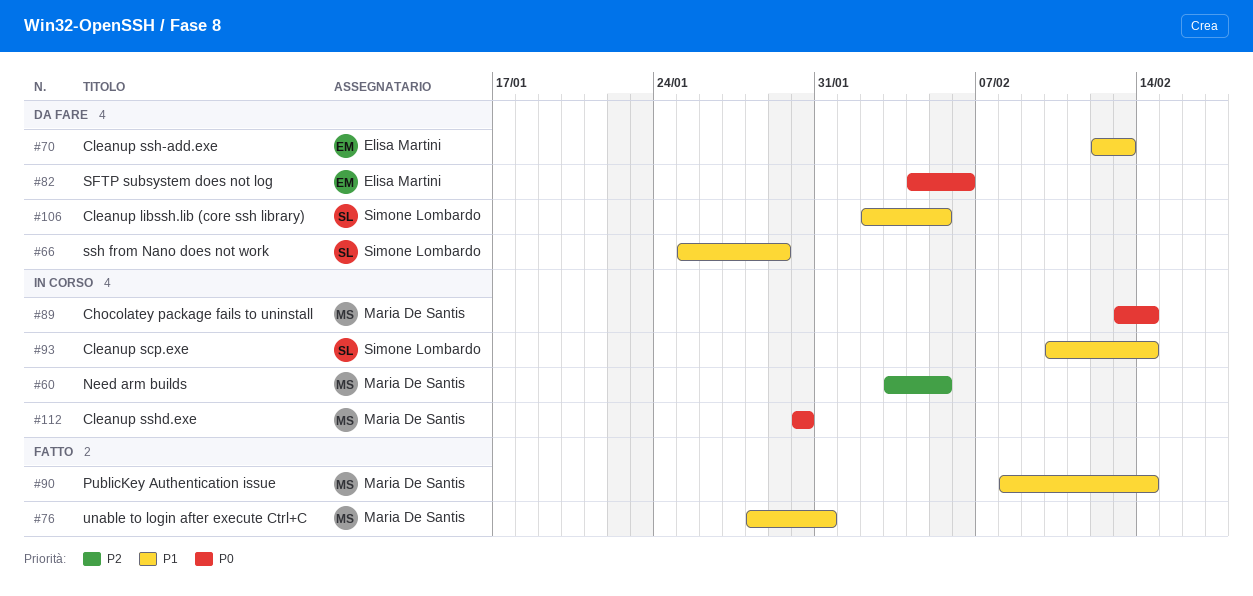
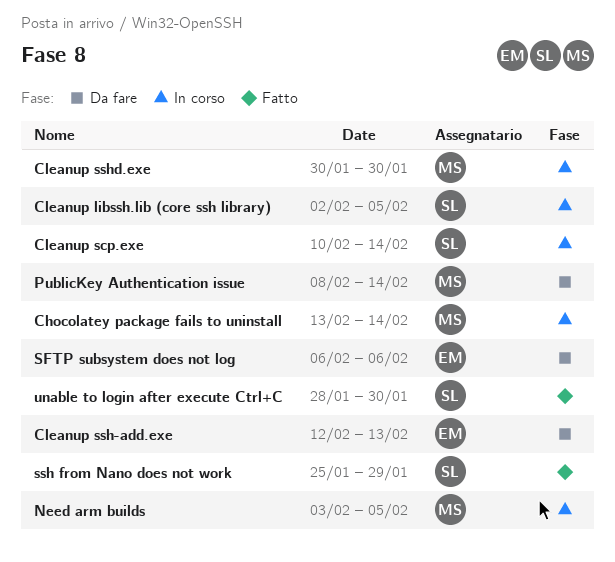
Cleanup libssh.lib (core ssh library), status: Da fare -> In corso
PublicKey Authentication issue, status: Fatto -> Da fare
SFTP subsystem does not log, start: Feb 4 -> Feb 6
ssh from Nano does not work, status: Da fare -> Fatto
unable to login after execute Ctrl+C, owner: Maria De Santis -> Simone Lombardo
unable to login after execute Ctrl+C, due: Jan 31 -> Jan 30

